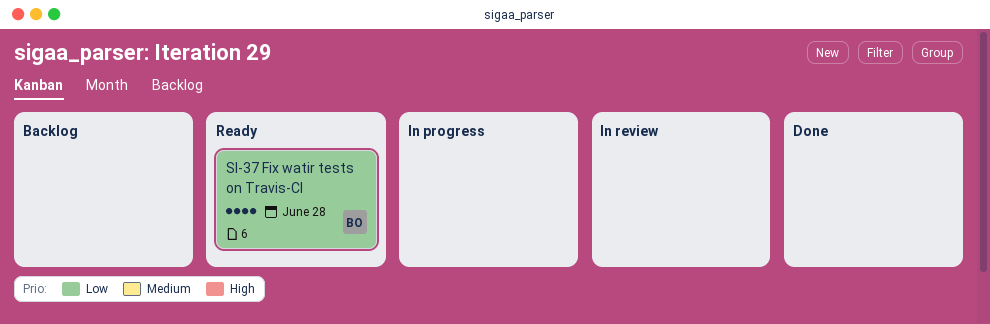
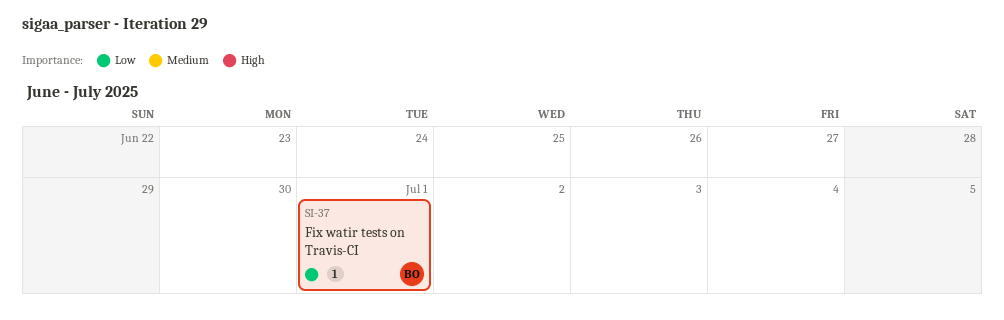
SI-37, estimate: 4 -> 1
SI-37, due: Jun 28 -> Jul 1

